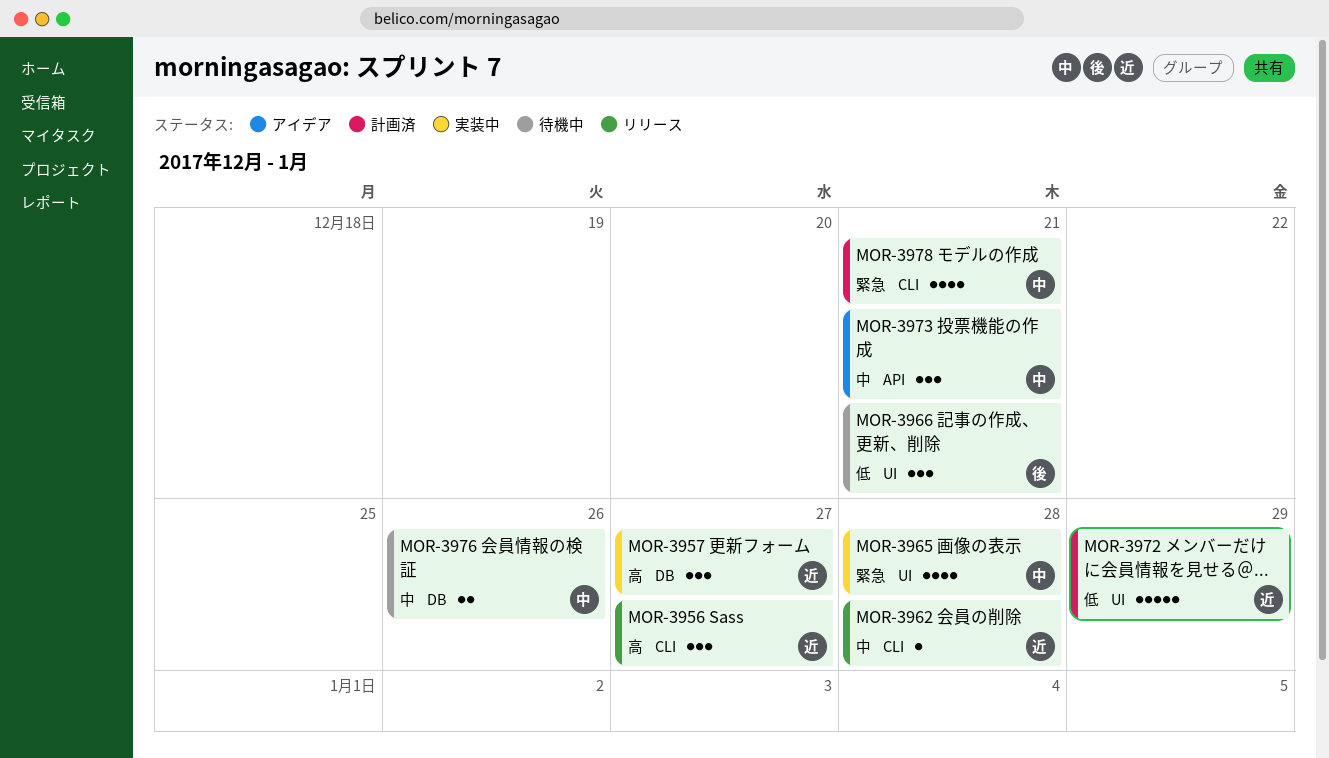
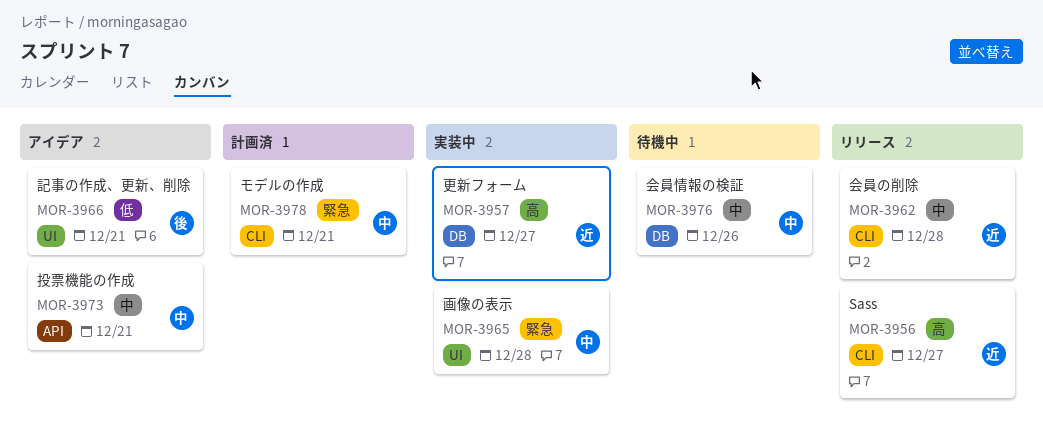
MOR-3966, status: 待機中 -> アイデア
MOR-3972: present -> none

